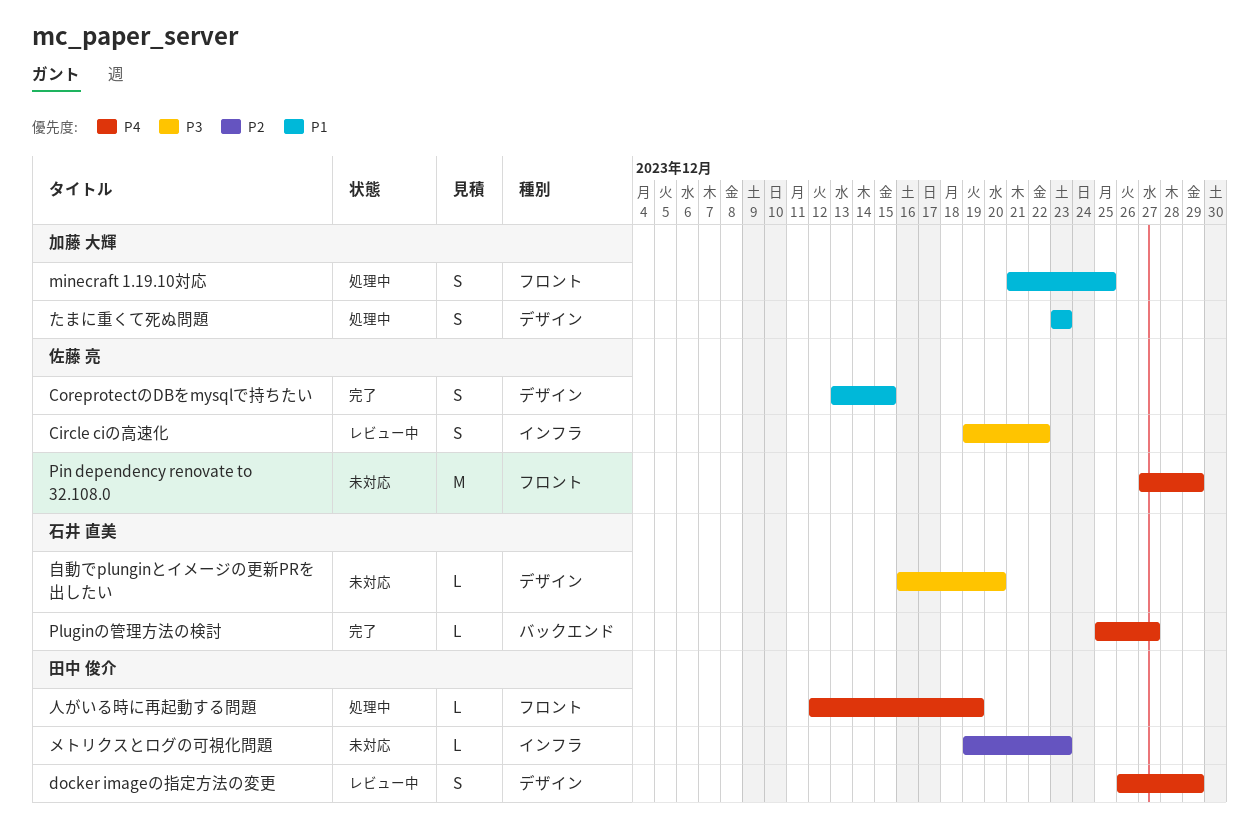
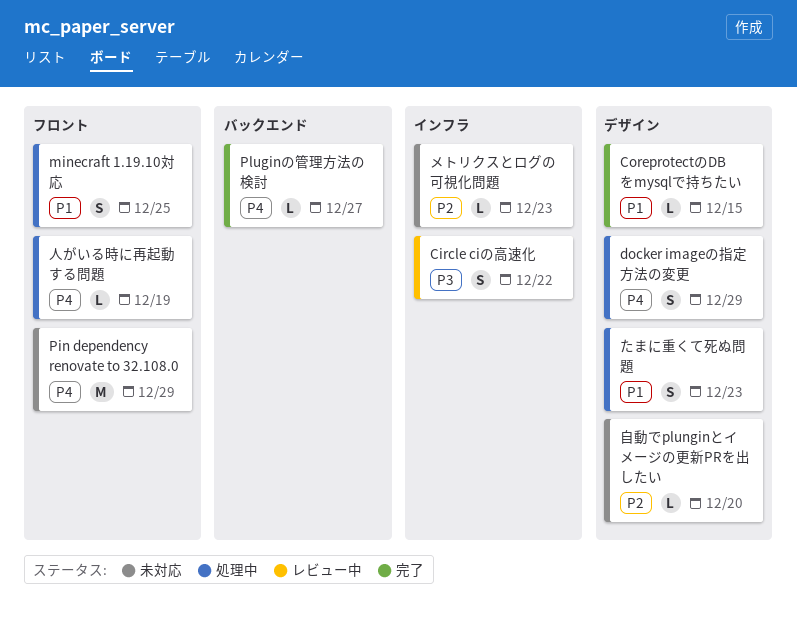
CoreprotectのDBをmysqlで持ちたい, estimate: S -> L
docker imageの指定方法の変更, status: レビュー中 -> 処理中
自動でplunginとイメージの更新PRを出したい, priority: P3 -> P2

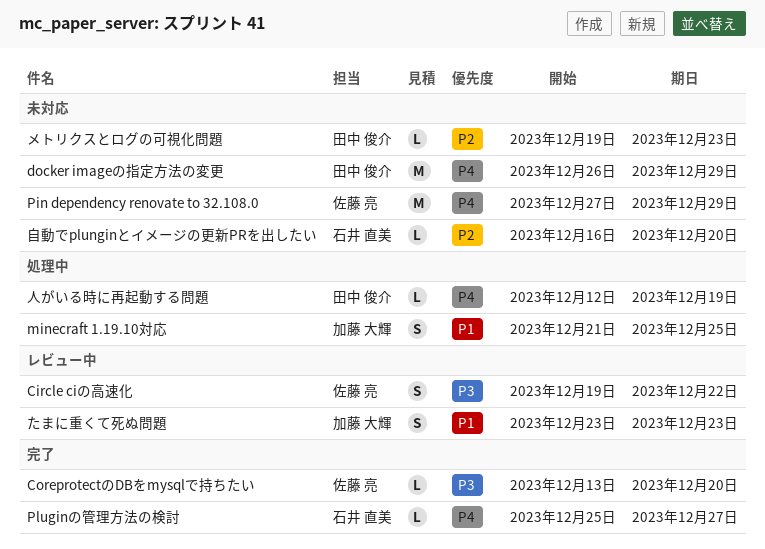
CoreprotectのDBをmysqlで持ちたい, priority: P1 -> P3
CoreprotectのDBをmysqlで持ちたい, due: Dec 15 -> Dec 20
docker imageの指定方法の変更, status: 処理中 -> 未対応
docker imageの指定方法の変更, estimate: S -> M
たまに重くて死ぬ問題, status: 処理中 -> レビュー中

